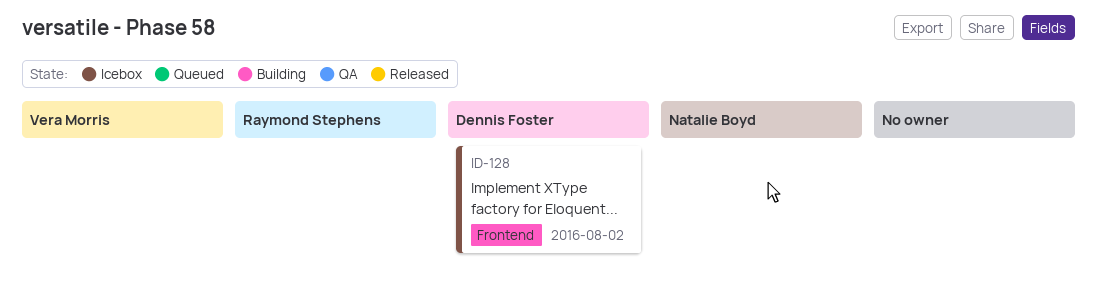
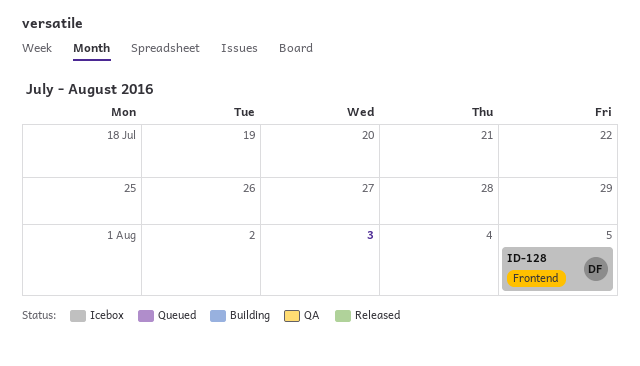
ID-128, due: Aug 2 -> Aug 5

